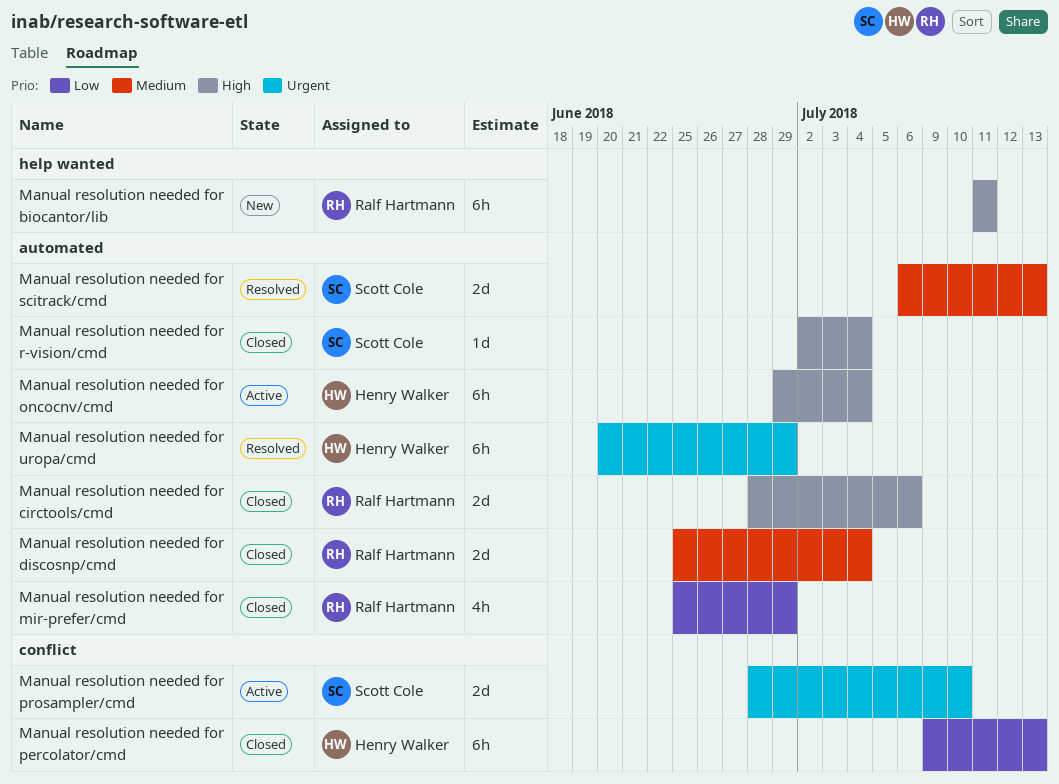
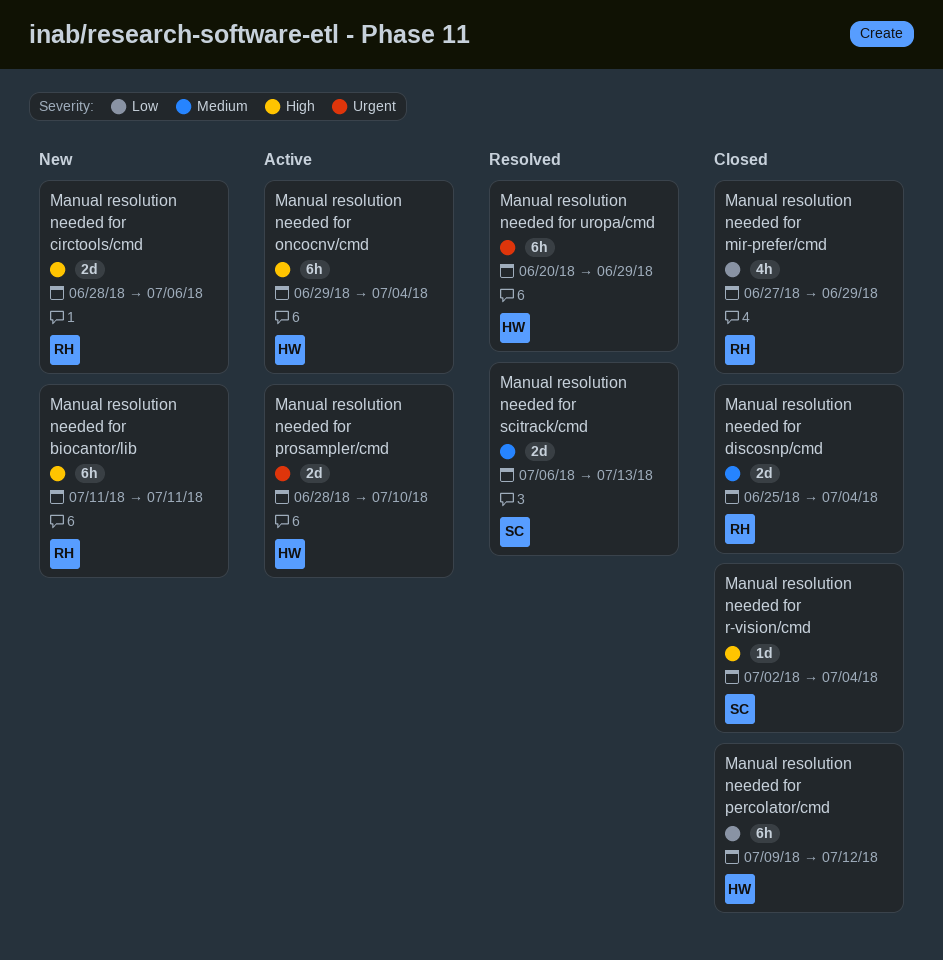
Manual resolution needed for circtools/cmd, status: Closed -> New
Manual resolution needed for mir-prefer/cmd, start: Jun 25 -> Jun 27
Manual resolution needed for percolator/cmd, due: Jul 13 -> Jul 12
Manual resolution needed for prosampler/cmd, owner: Scott Cole -> Henry Walker

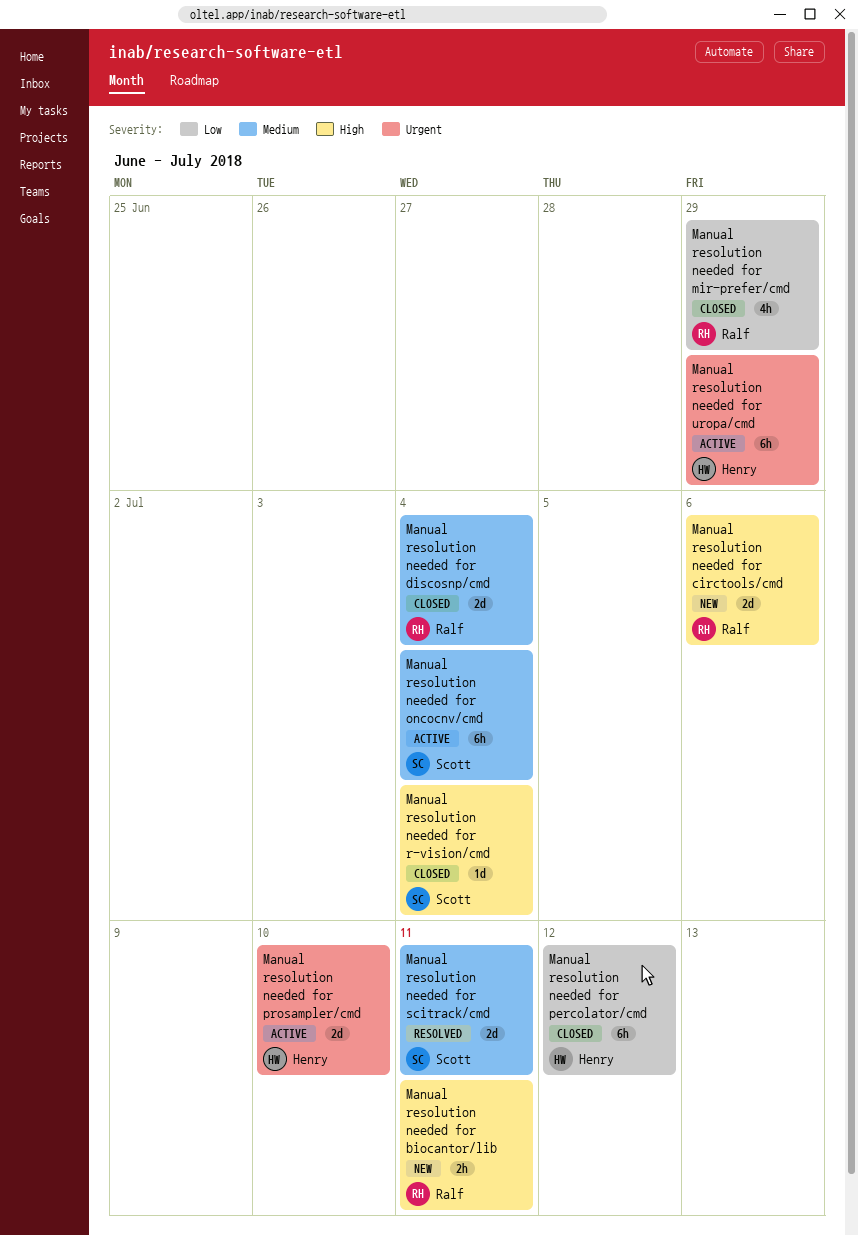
Manual resolution needed for biocantor/lib, estimate: 6h -> 2h
Manual resolution needed for oncocnv/cmd, owner: Henry -> Scott
Manual resolution needed for oncocnv/cmd, priority: High -> Medium
Manual resolution needed for scitrack/cmd, due: Jul 13 -> Jul 11
Manual resolution needed for uropa/cmd, status: Resolved -> Active

